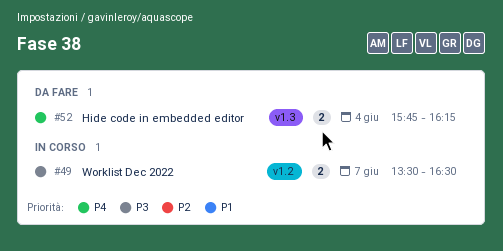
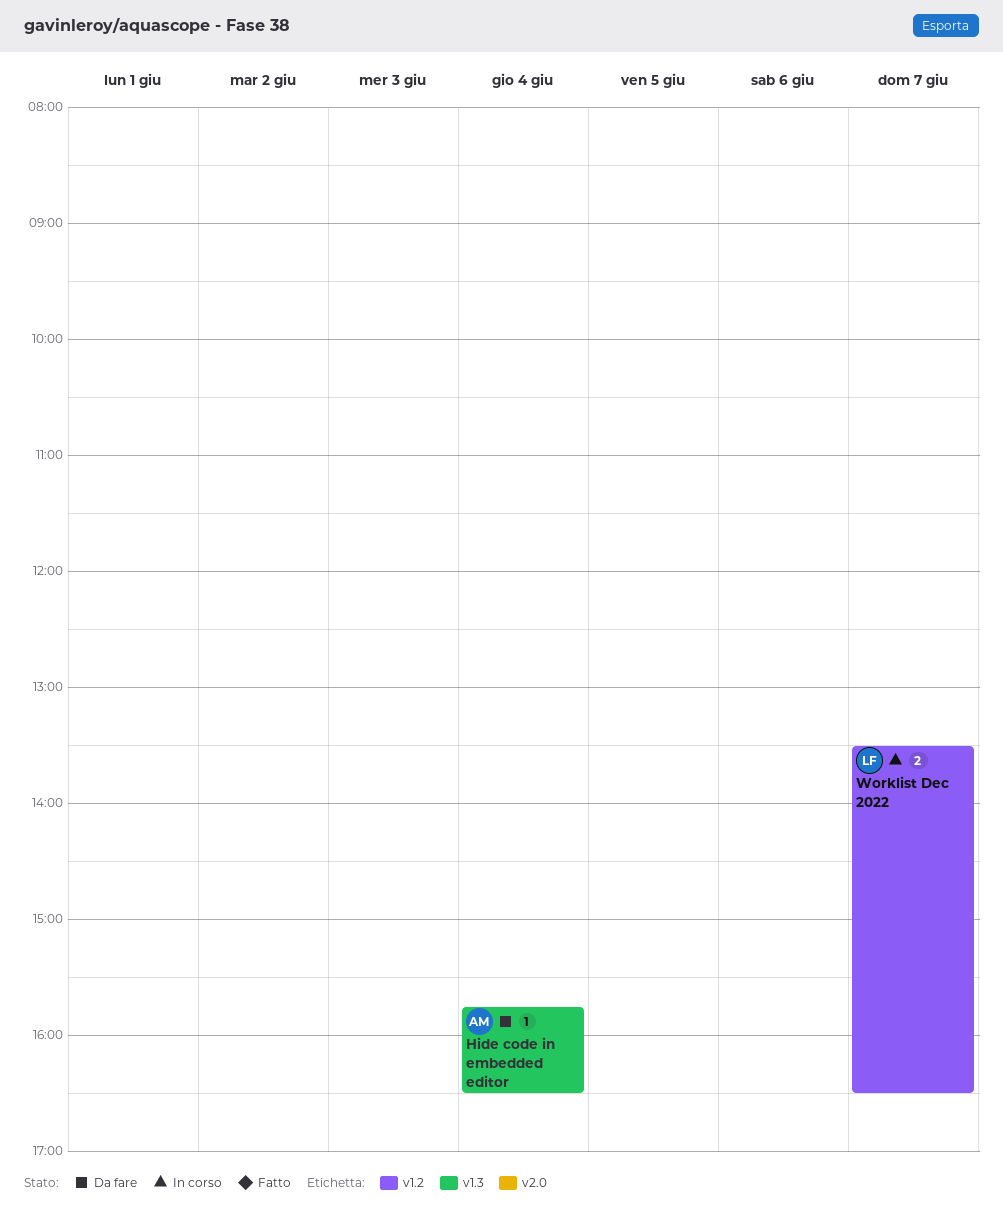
Hide code in embedded editor, estimate: 2 -> 1
Hide code in embedded editor, ends: 16:15 -> 16:30

